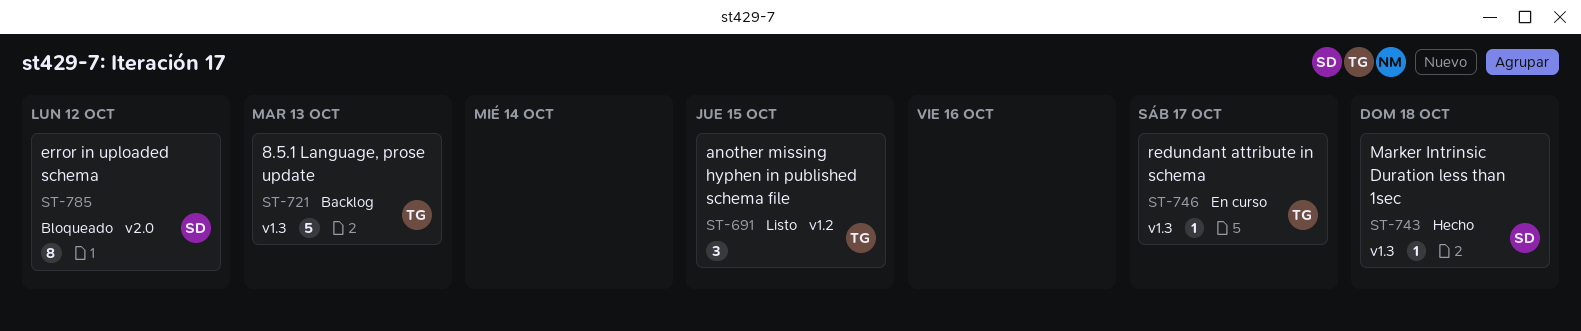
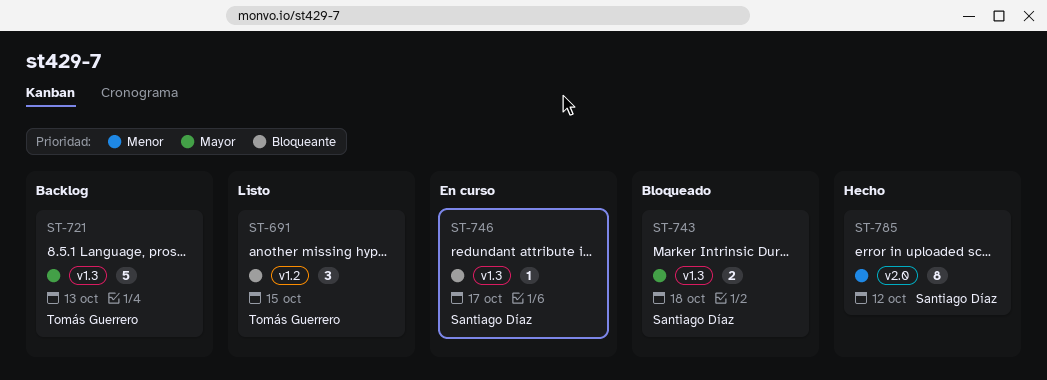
ST-743, status: Hecho -> Bloqueado
ST-743, estimate: 1 -> 2
ST-746, owner: Tomás Guerrero -> Santiago Díaz
ST-785, status: Bloqueado -> Hecho

